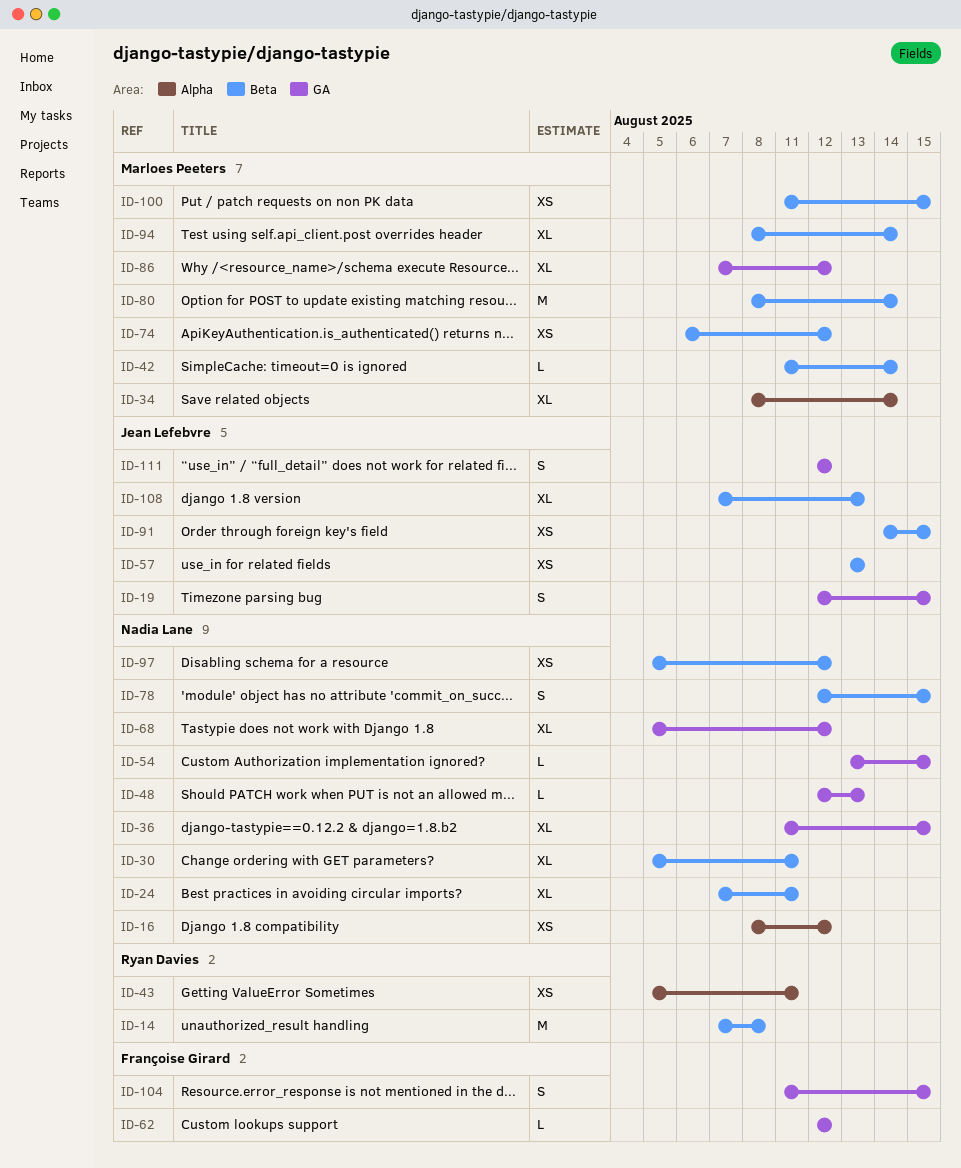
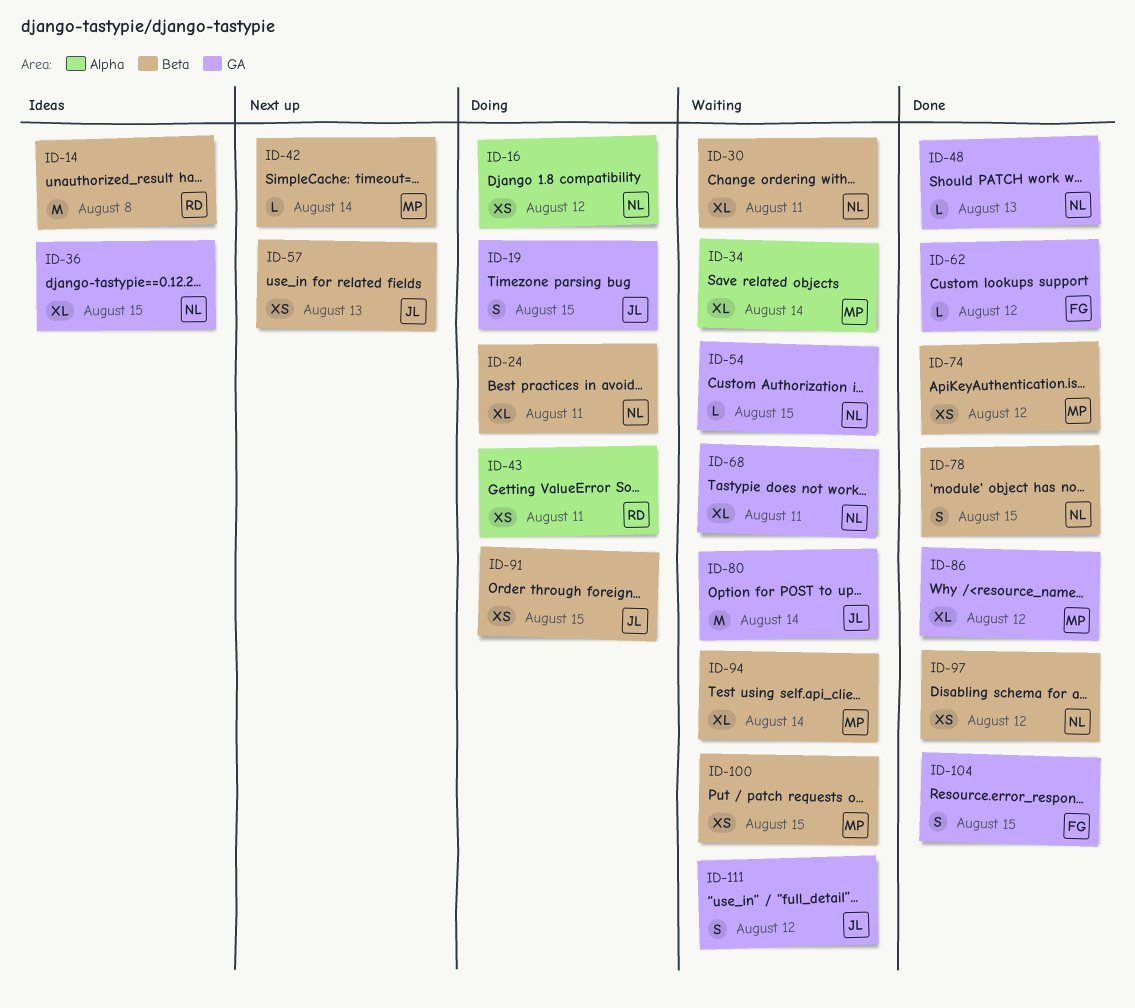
ID-68, due: Aug 12 -> Aug 11
ID-80, owner: Marloes Peeters -> Jean Lefebvre
ID-80, label: Beta -> GA
ID-108: present -> none

